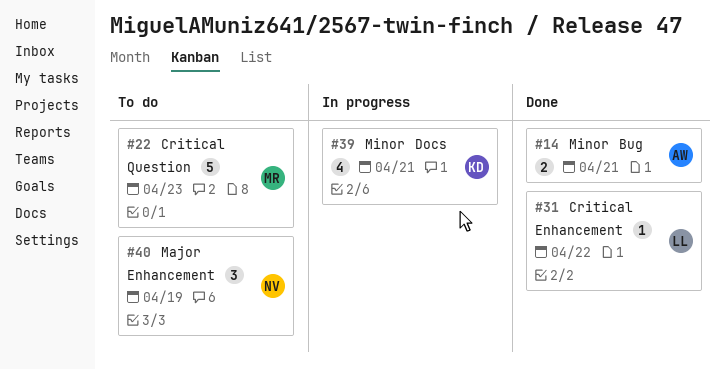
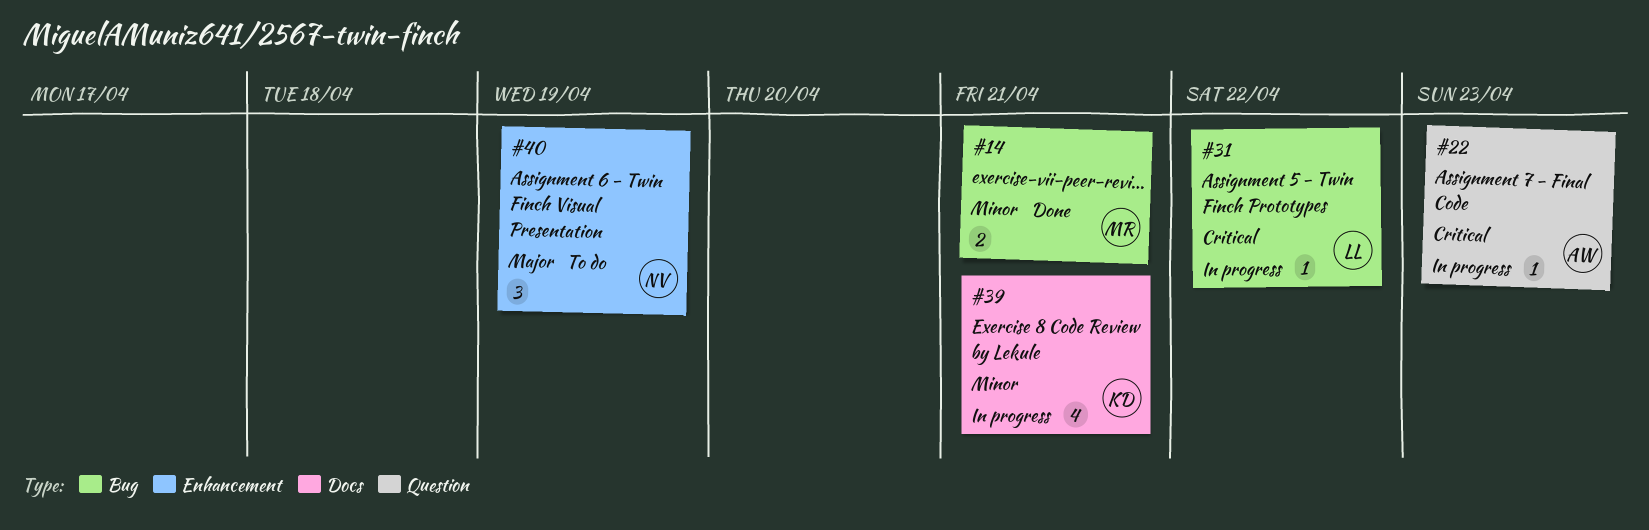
#14, owner: AW -> MR
#22, status: To do -> In progress
#22, owner: MR -> AW
#22, estimate: 5 -> 1
#31, status: Done -> In progress
#31, label: Enhancement -> Bug

